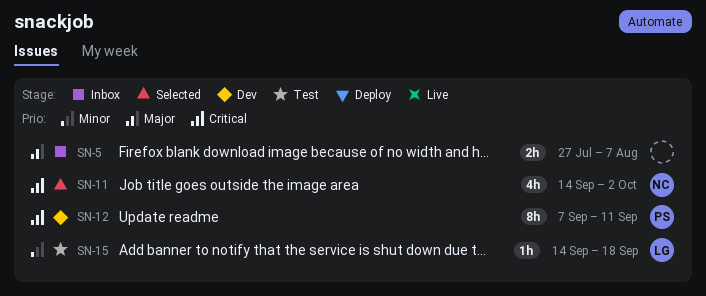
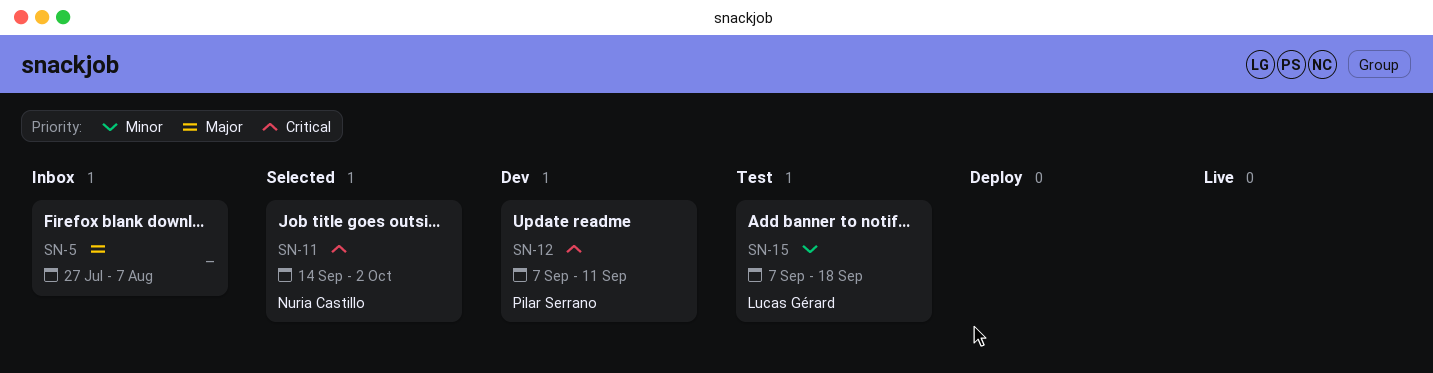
SN-15, start: Sep 14 -> Sep 7

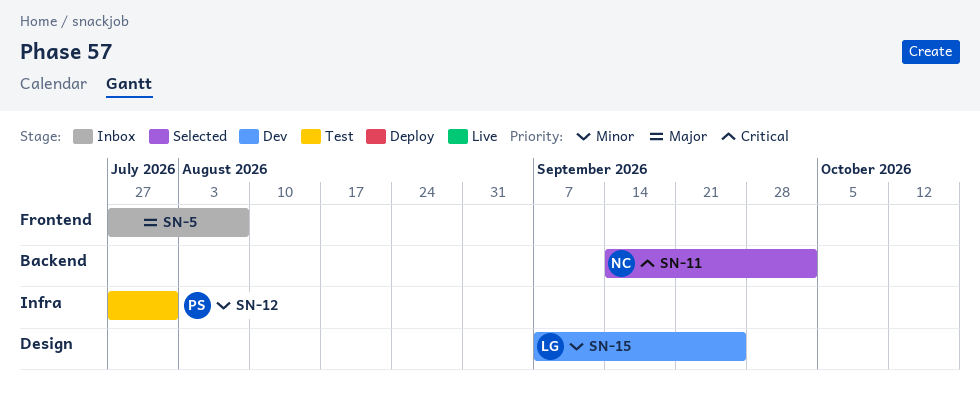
SN-12, status: Dev -> Test
SN-12, priority: Critical -> Minor
SN-12, start: Sep 7 -> Jul 27
SN-12, due: Sep 11 -> Jul 31
SN-15, status: Test -> Dev
SN-15, due: Sep 18 -> Sep 25

